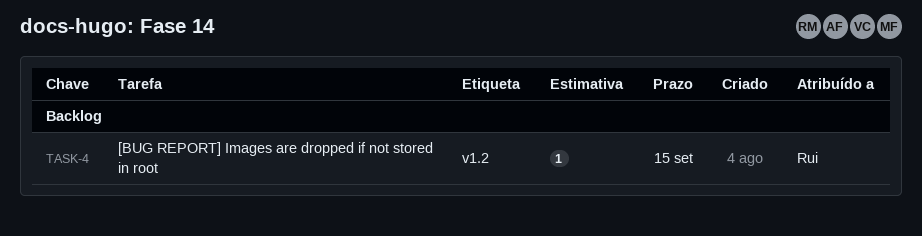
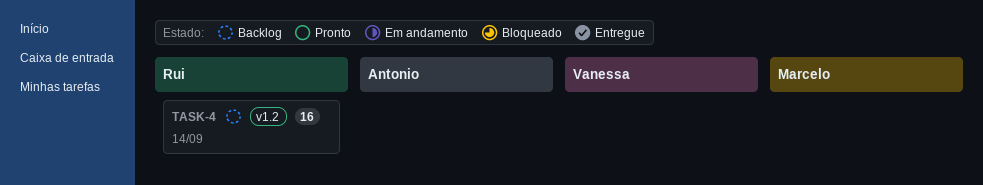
TASK-4, estimate: 1 -> 16
TASK-4, due: Sep 15 -> Sep 14

